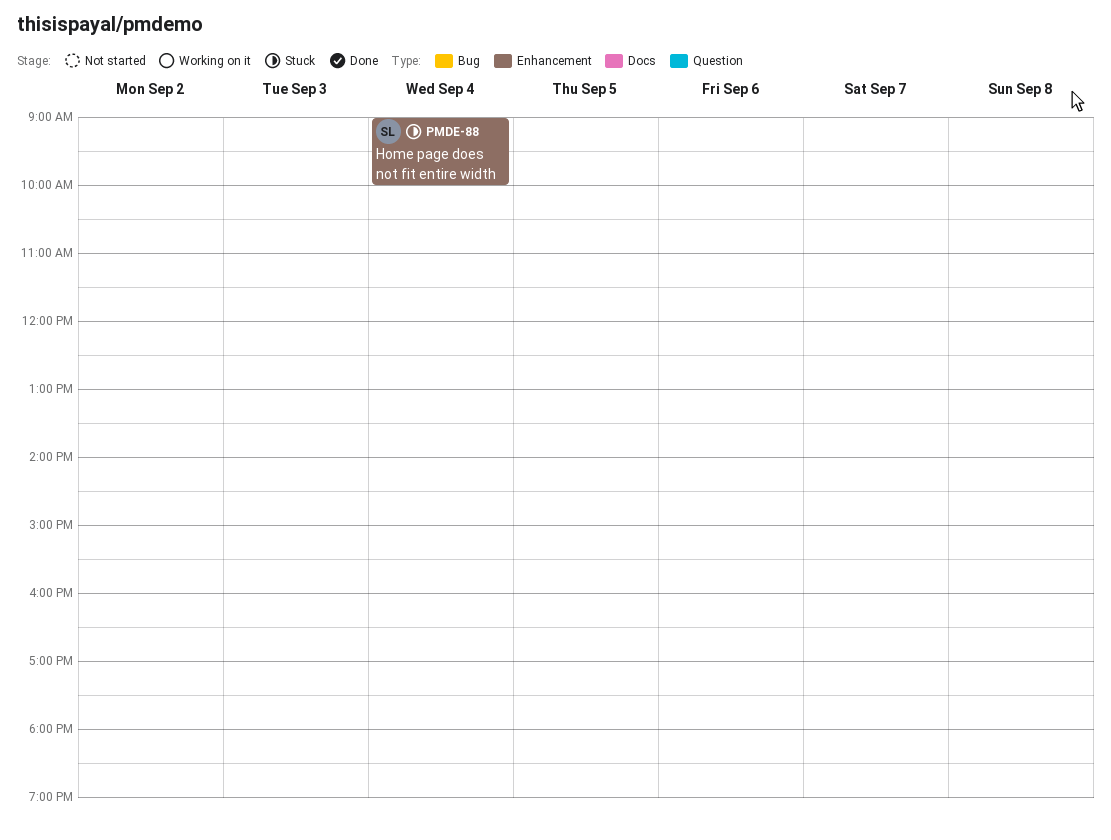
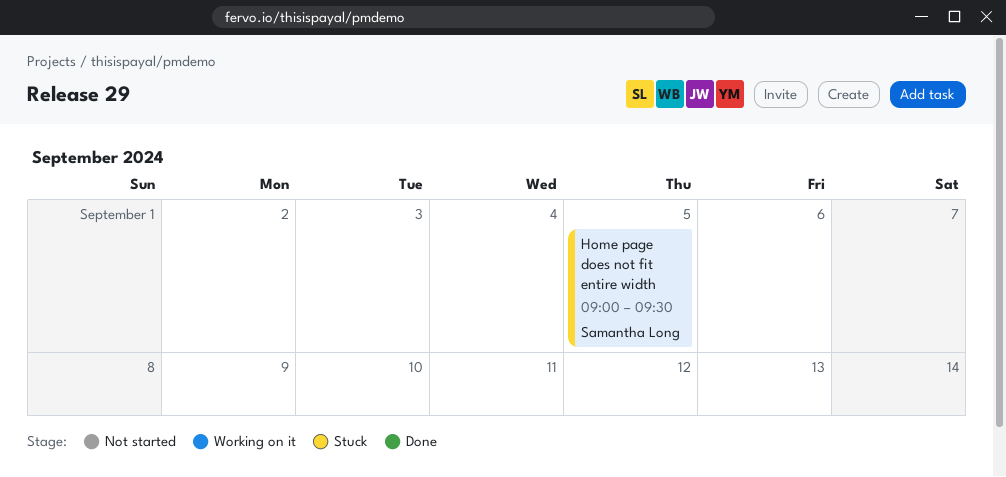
Home page does not fit entire width, day: Sep 4 -> Sep 5
Home page does not fit entire width, ends: 10:00 -> 09:30

